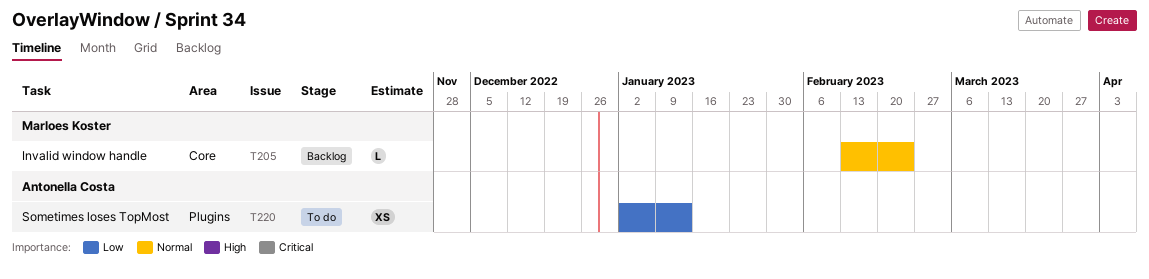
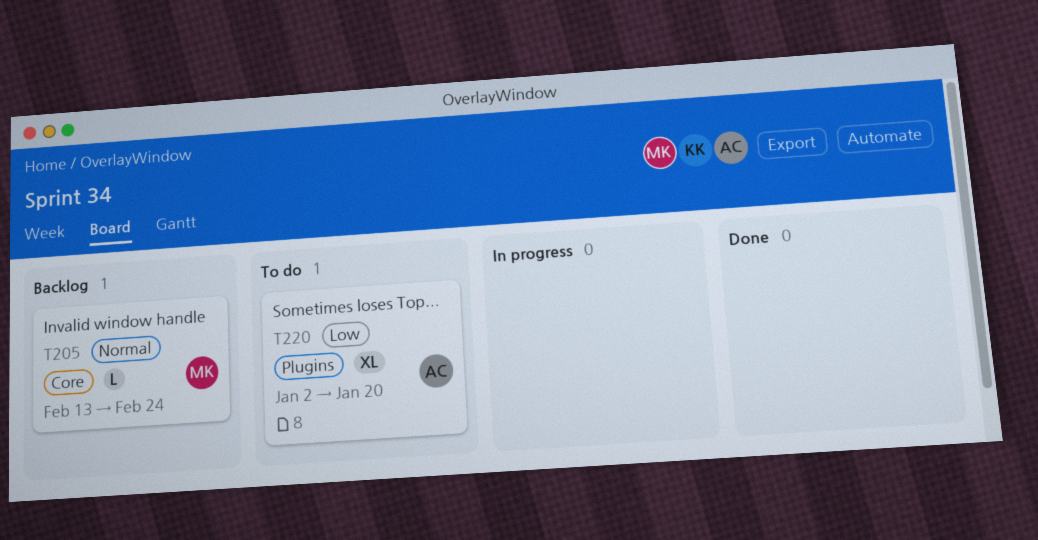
T220, estimate: XS -> XL
T220, due: Jan 13 -> Jan 20

